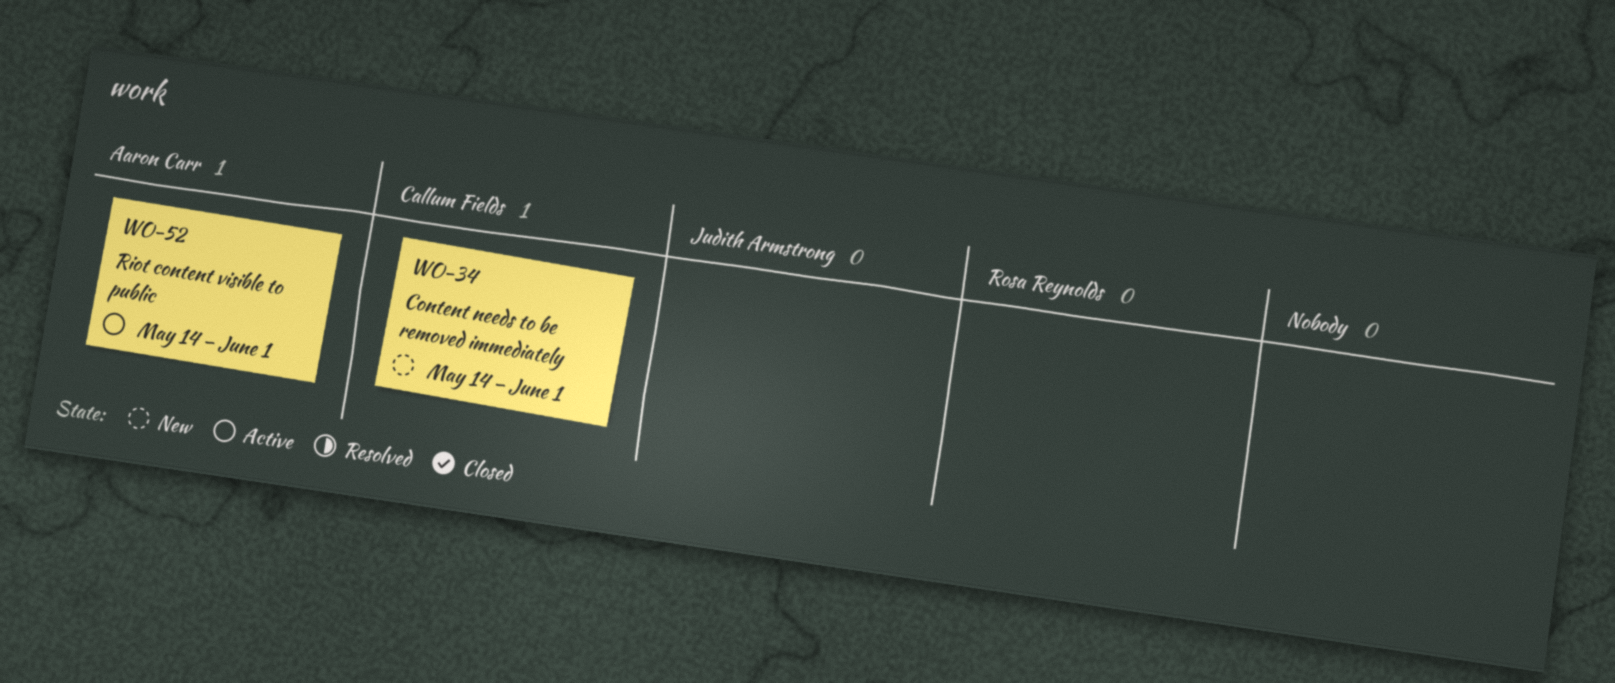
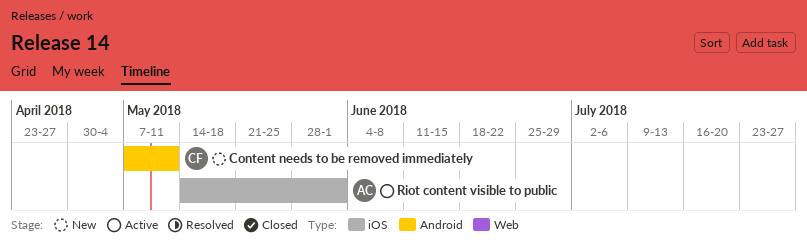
Content needs to be removed immediately, start: May 14 -> May 7
Content needs to be removed immediately, due: Jun 1 -> May 11

